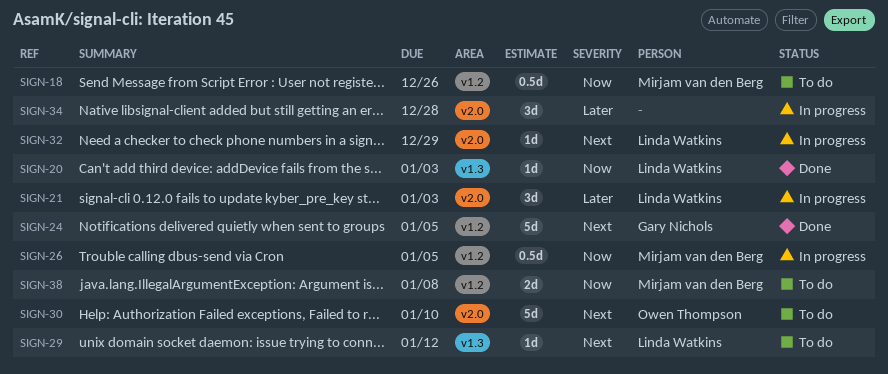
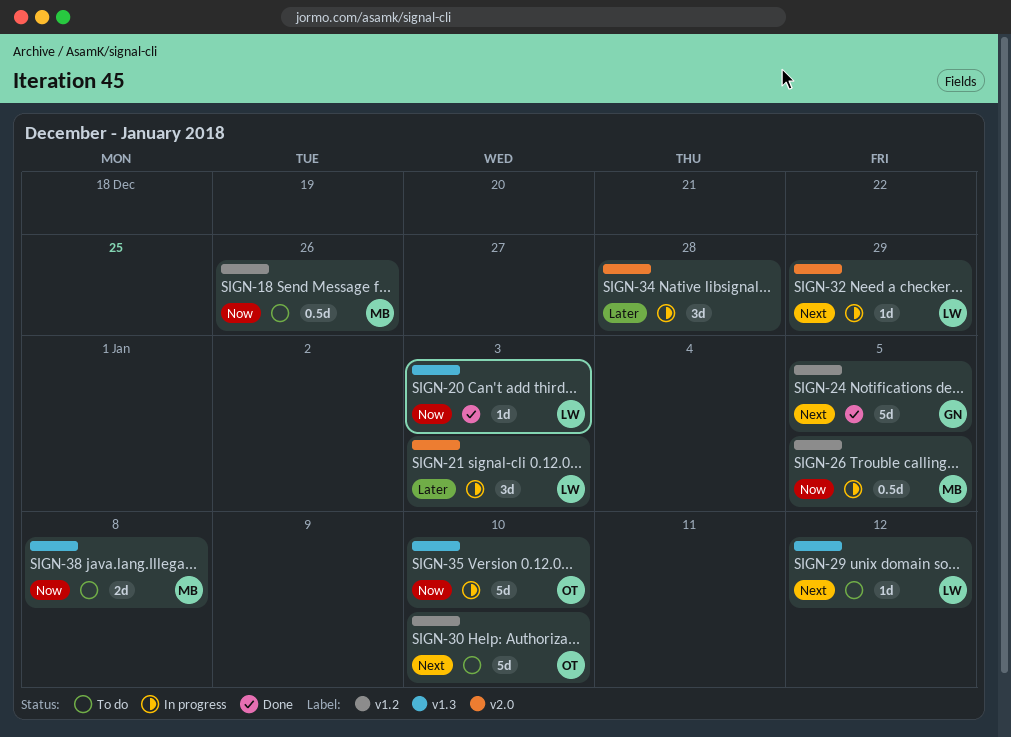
SIGN-30, label: v2.0 -> v1.2
SIGN-35: none -> present
SIGN-38, label: v1.2 -> v1.3

